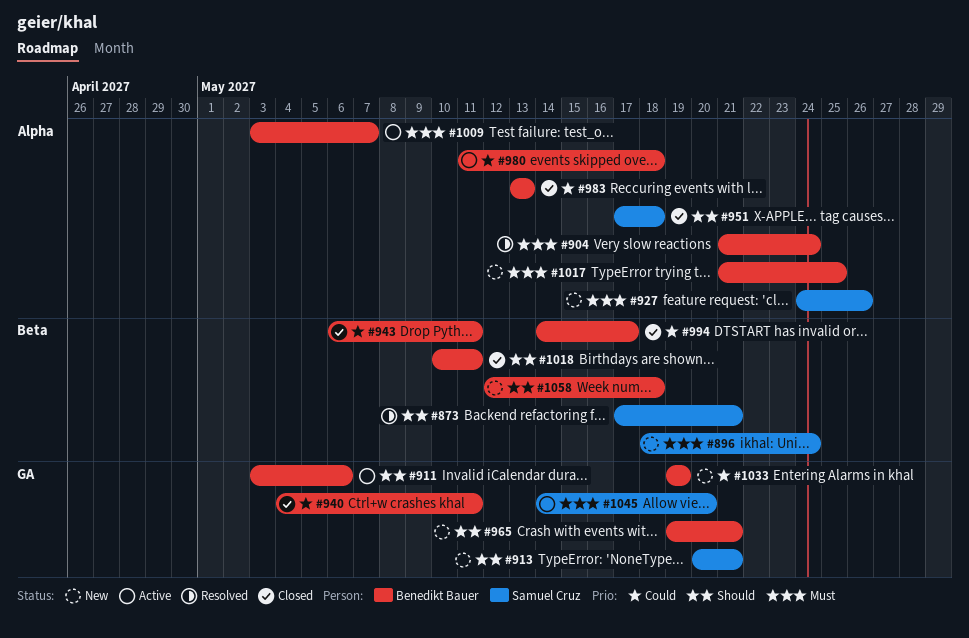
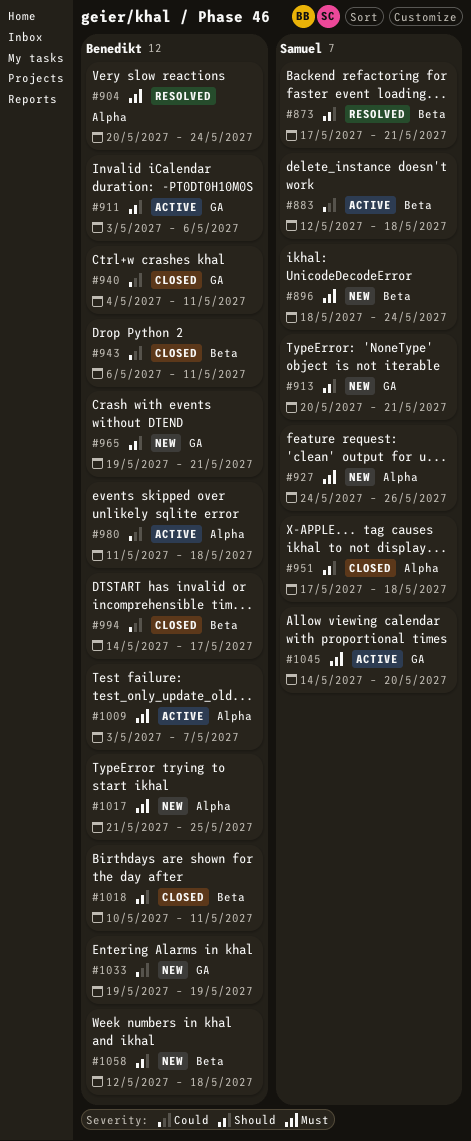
#883: none -> present
#904, start: May 21 -> May 20
#983: present -> none

